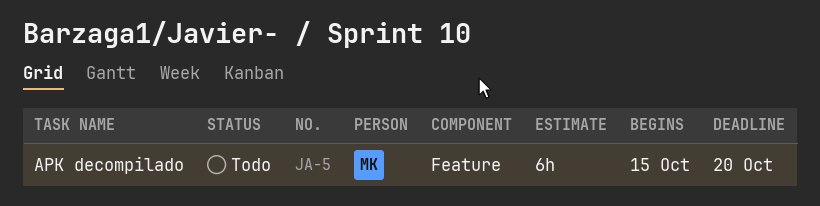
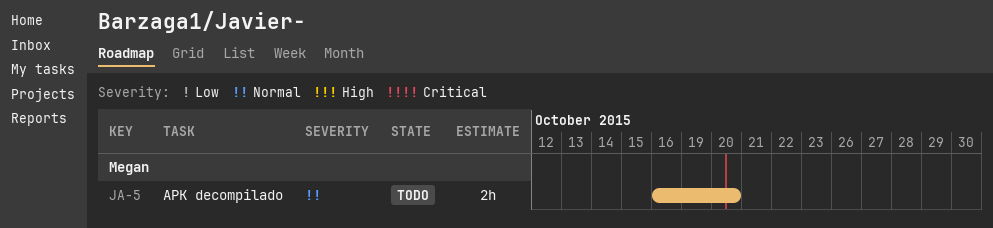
JA-5, estimate: 6h -> 2h
JA-5, start: Oct 15 -> Oct 16

